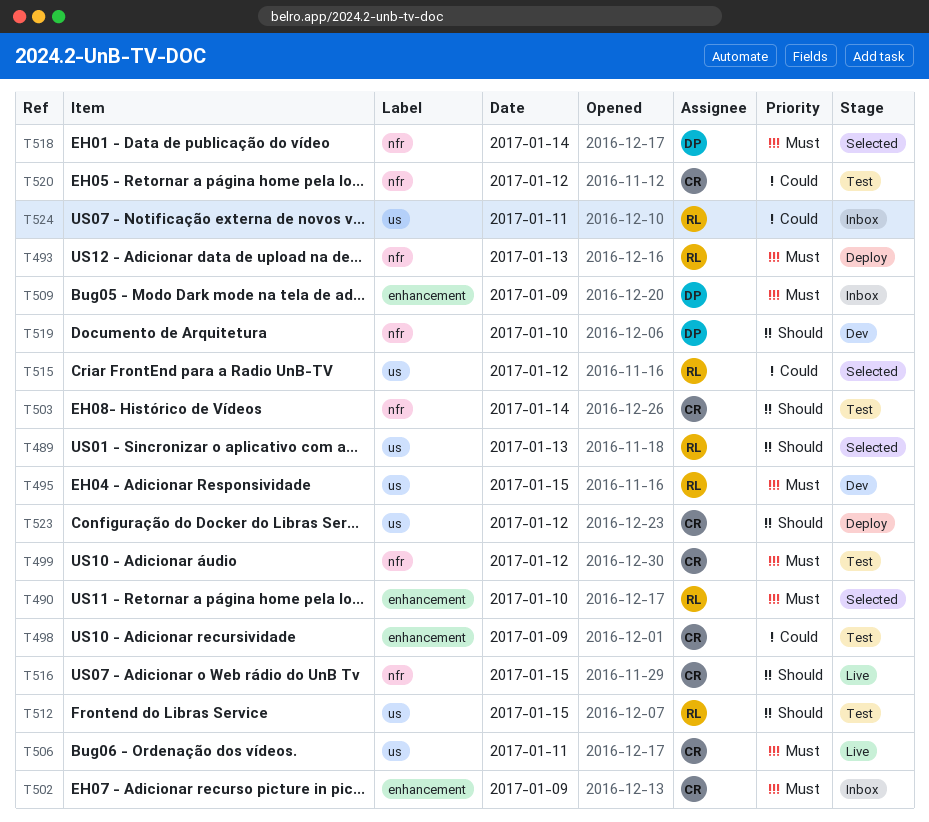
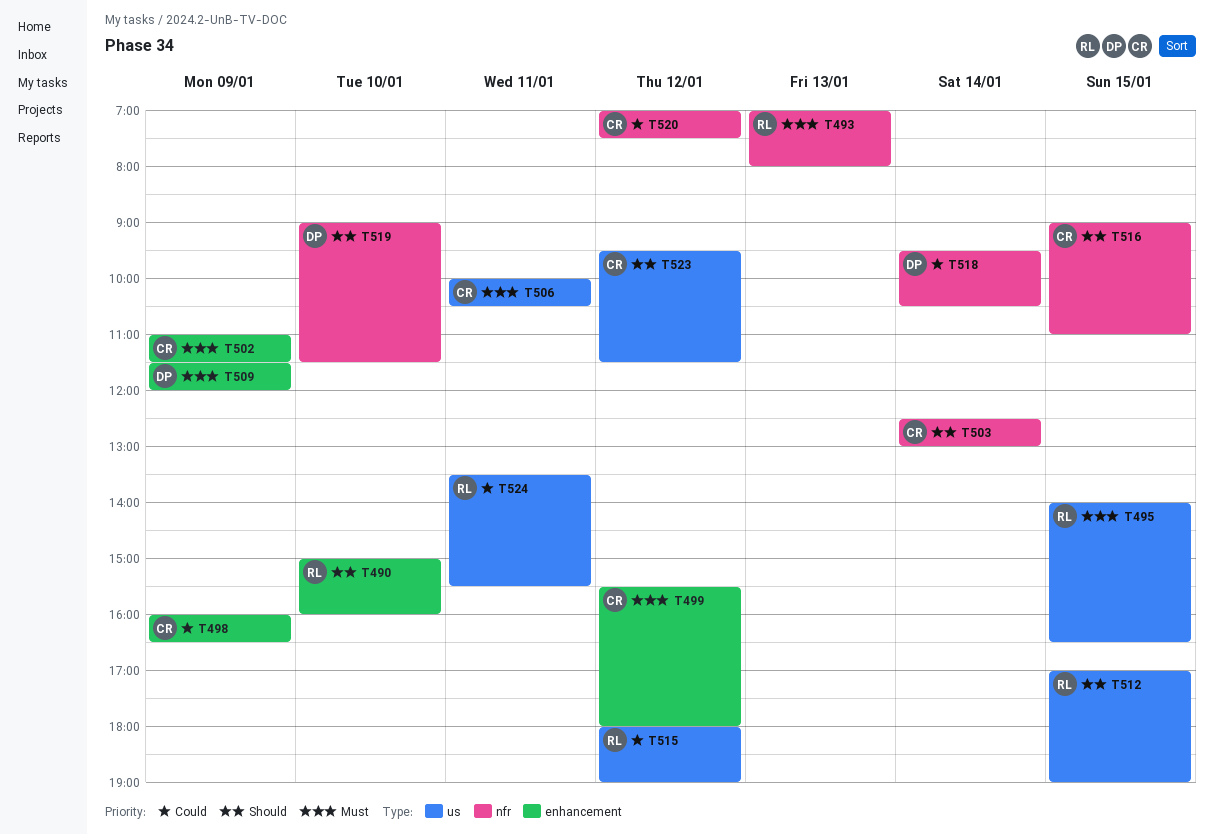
T489: present -> none
T490, priority: Must -> Should
T499, label: nfr -> enhancement
T518, priority: Must -> Could

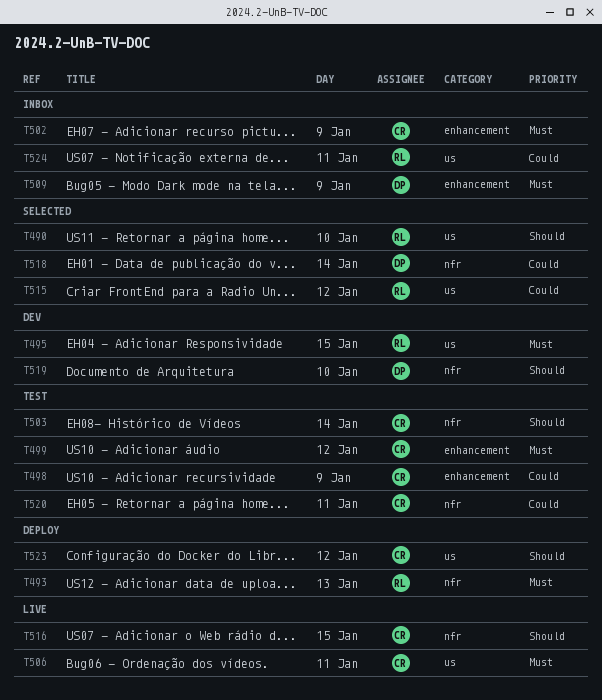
T490, label: enhancement -> us
T512: present -> none
T520, day: Jan 12 -> Jan 11

